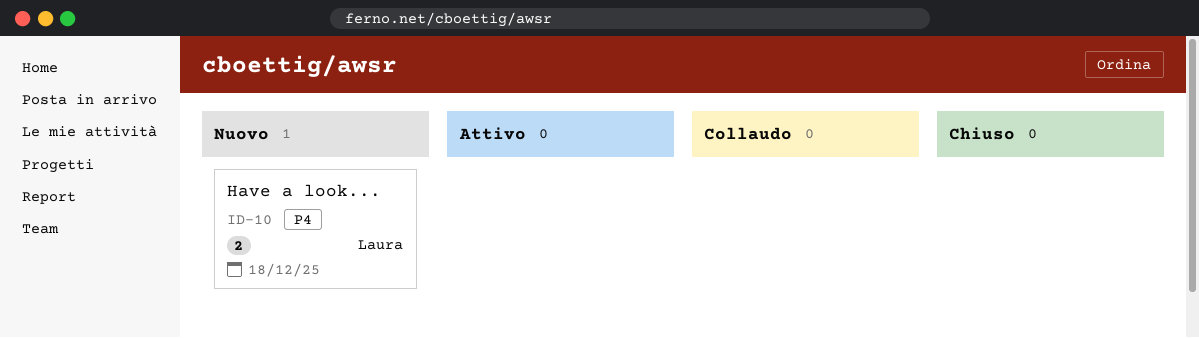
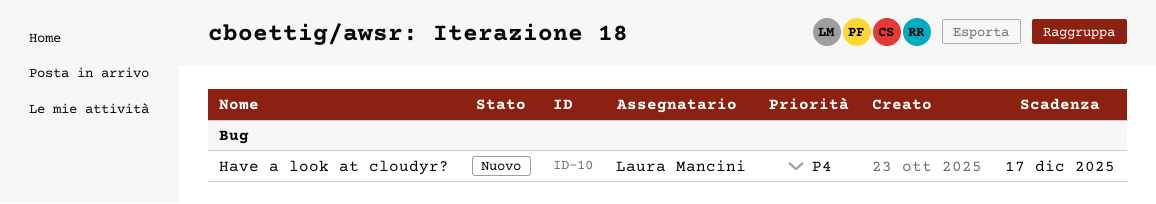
ID-10, due: Dec 18 -> Dec 17

